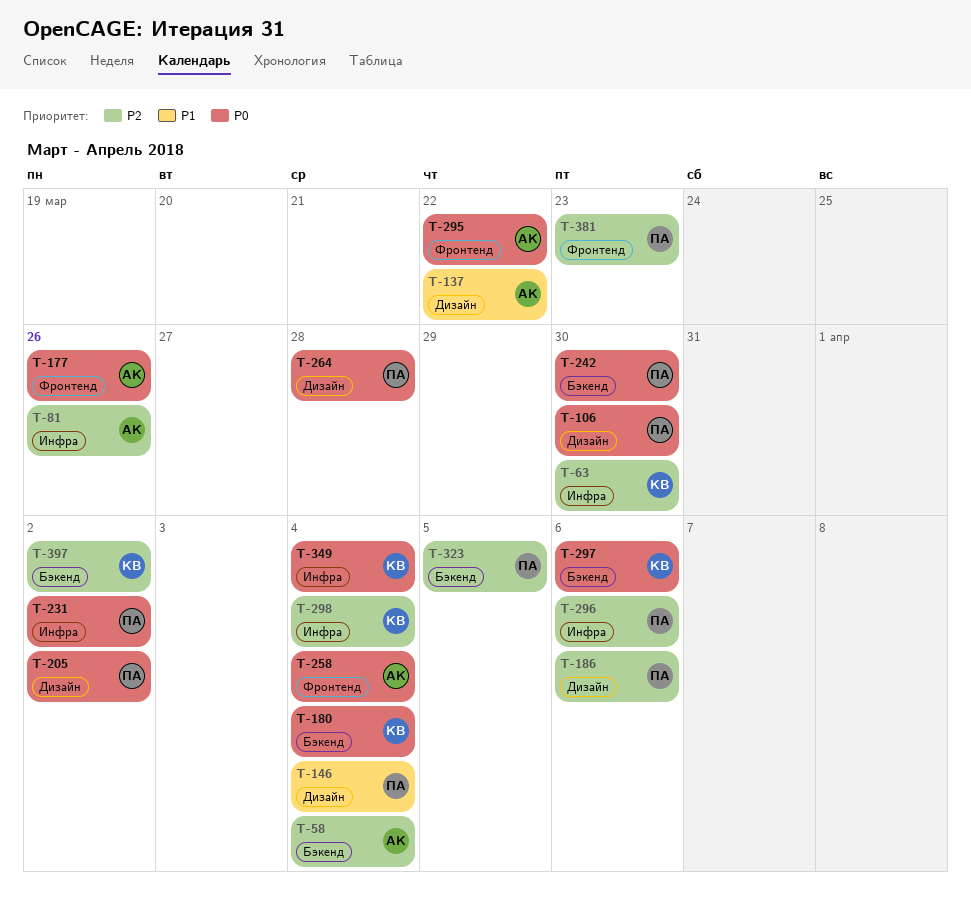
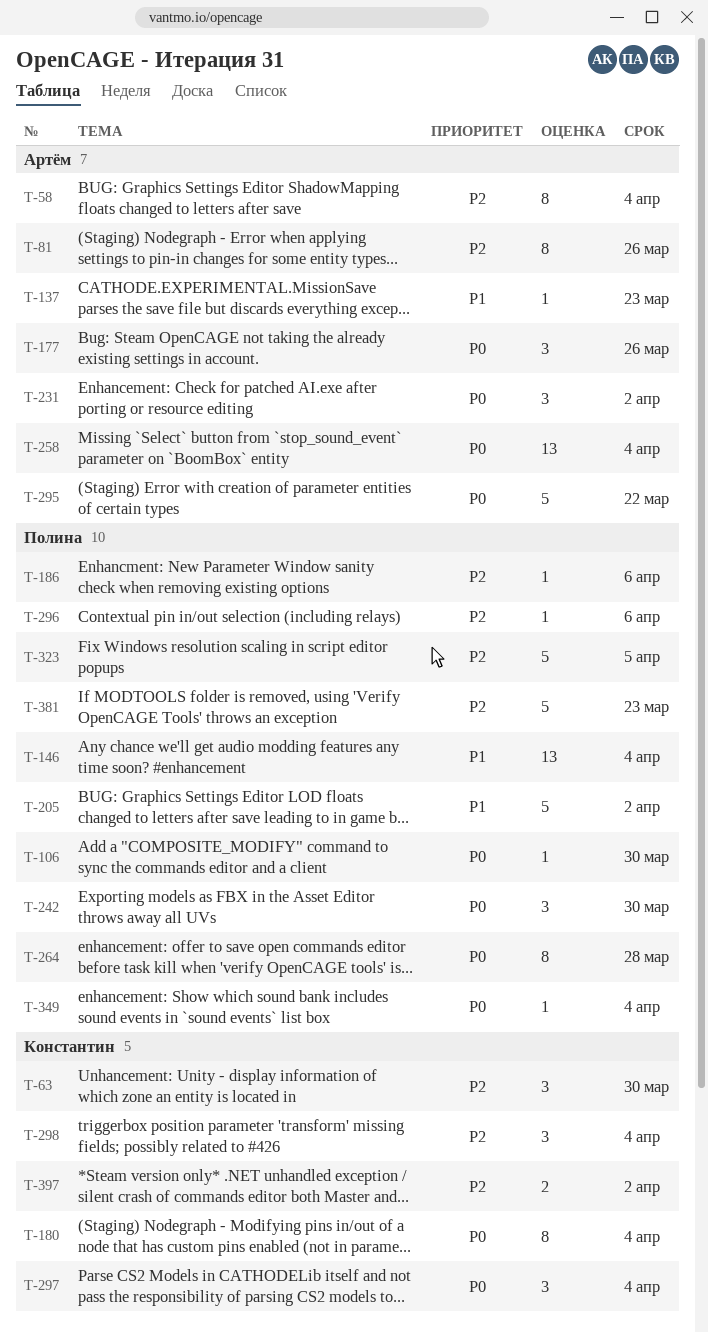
T-137, due: Mar 22 -> Mar 23
T-205, priority: P0 -> P1
T-231, owner: Полина -> Артём
T-297, due: Apr 6 -> Apr 4
T-349, owner: Константин -> Полина

